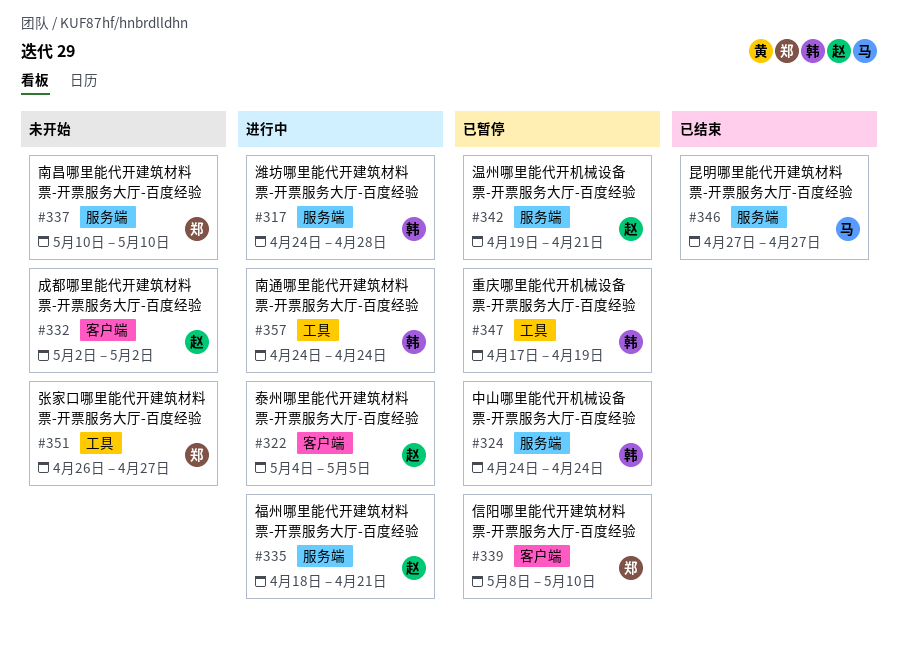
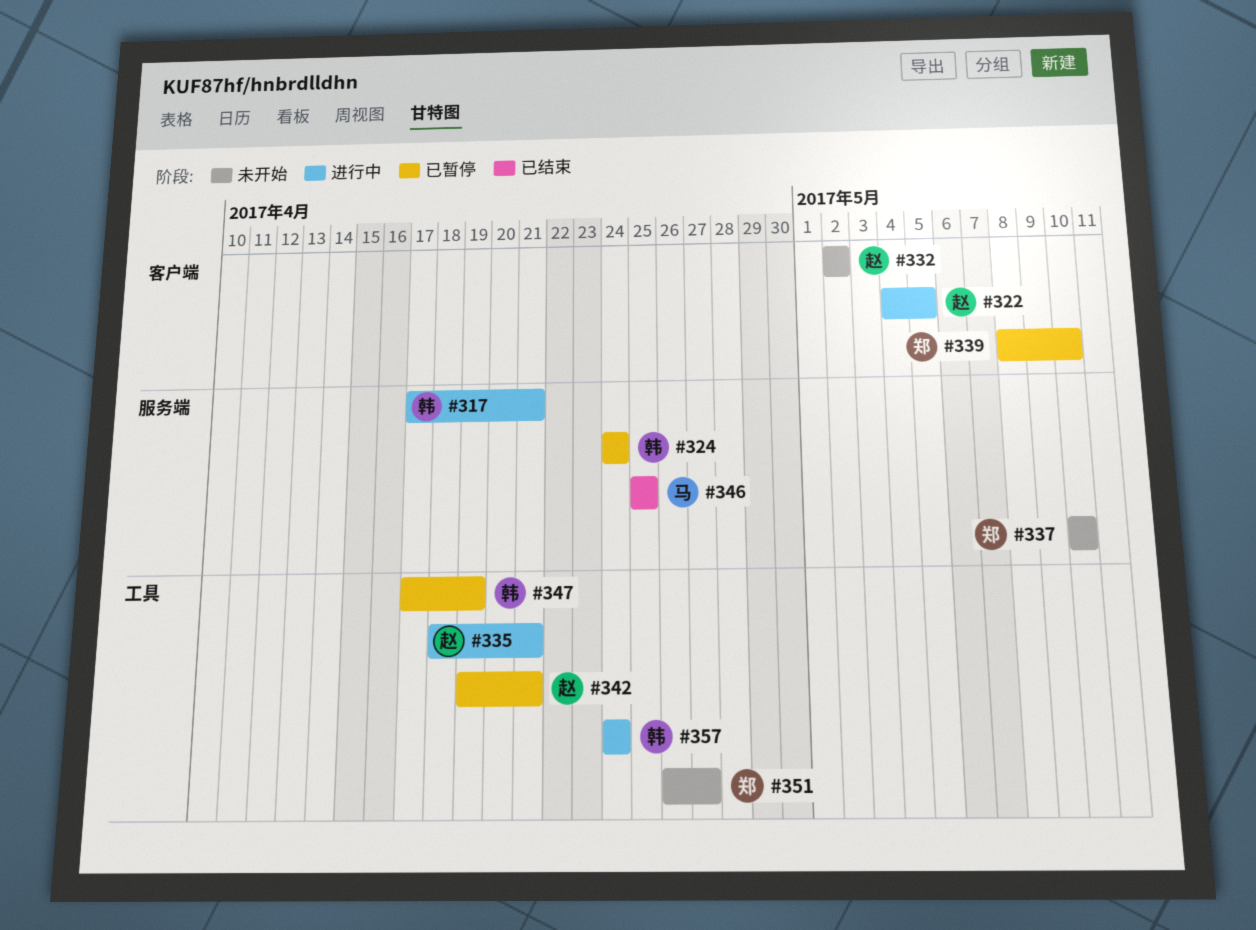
#317, start: Apr 24 -> Apr 17
#317, due: Apr 28 -> Apr 21
#335, label: 服务端 -> 工具
#342, label: 服务端 -> 工具
#346, start: Apr 27 -> Apr 25
#346, due: Apr 27 -> Apr 25

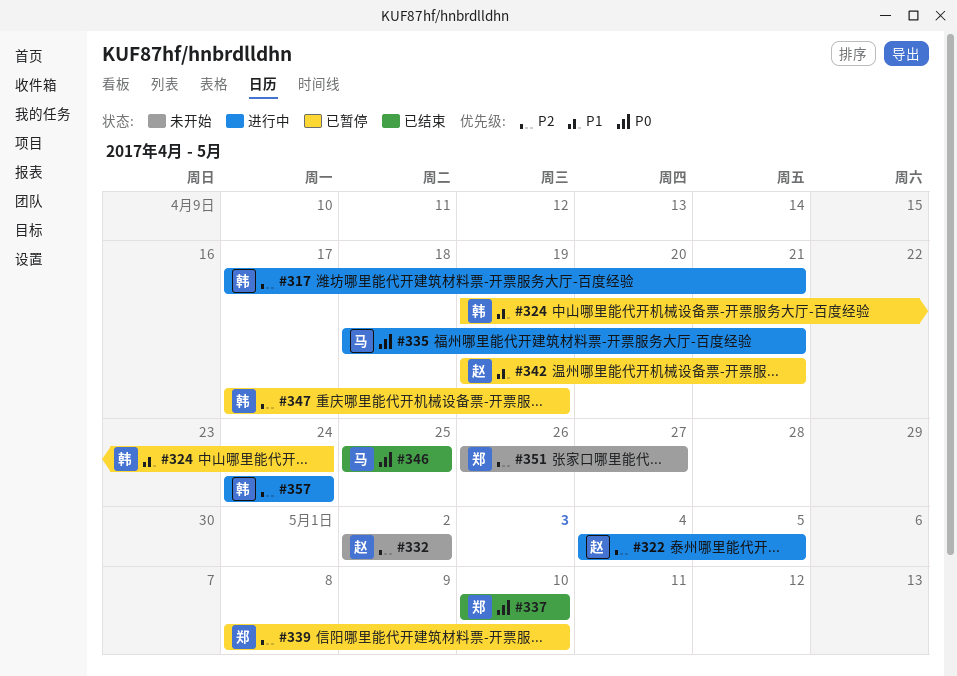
#324, start: Apr 24 -> Apr 19
#335, owner: 赵 -> 马
#337, status: 未开始 -> 已结束

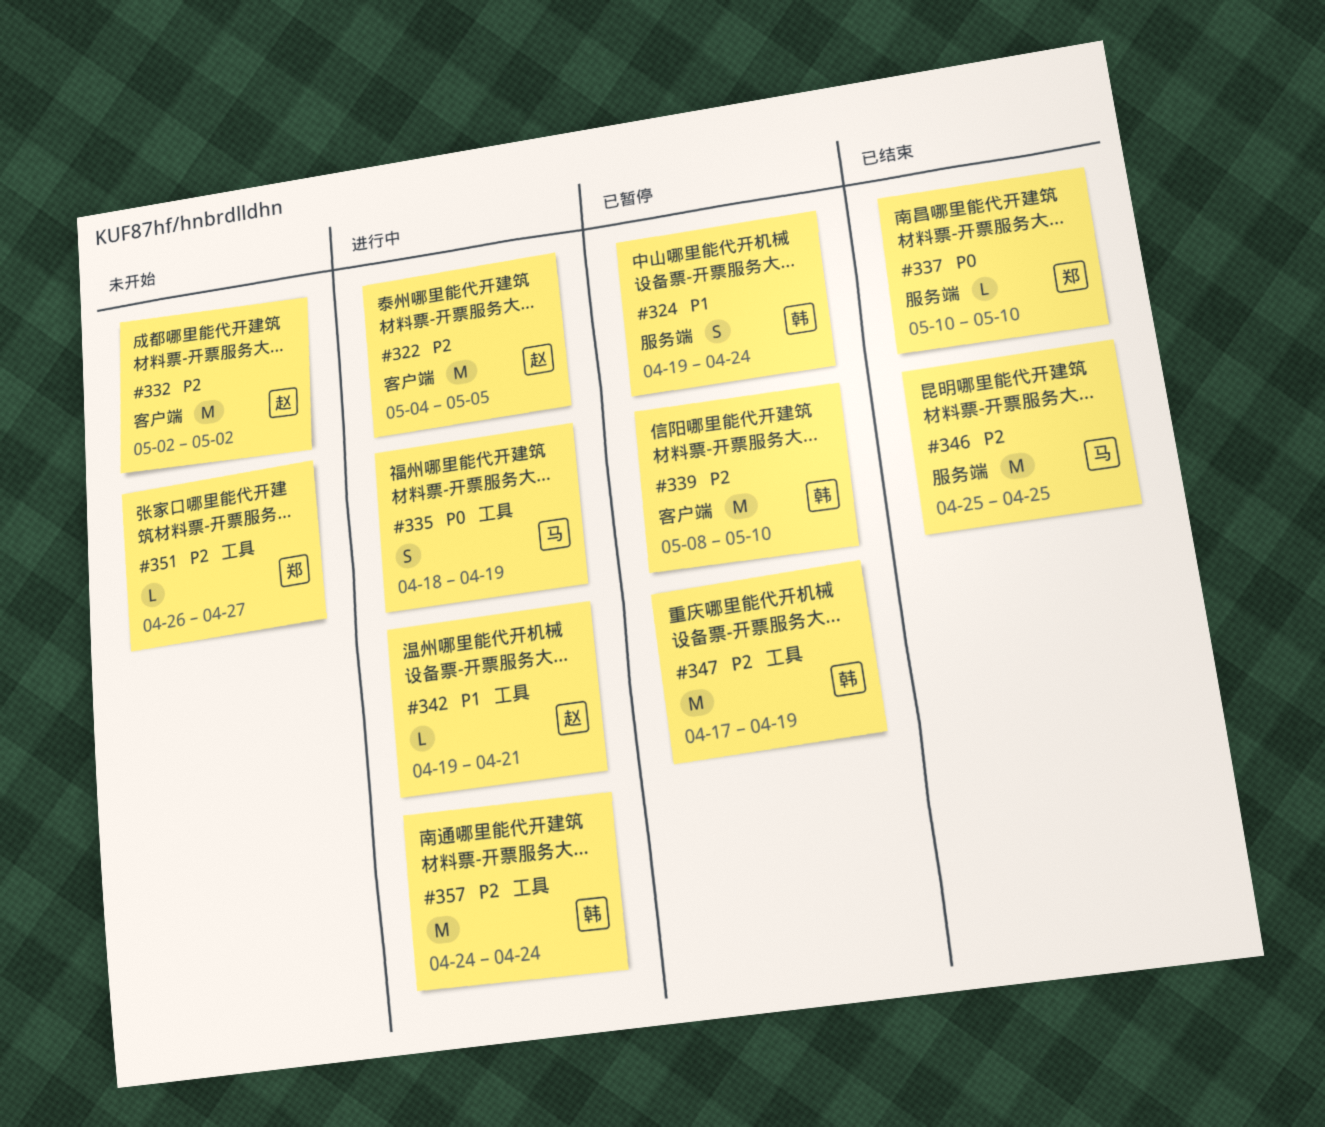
#317: present -> none
#335, due: Apr 21 -> Apr 19
#339, owner: 郑 -> 韩
#342, status: 已暂停 -> 进行中
#346, priority: P0 -> P2

